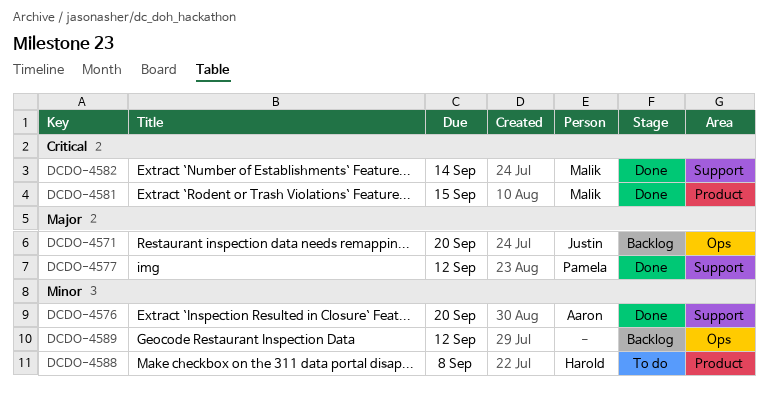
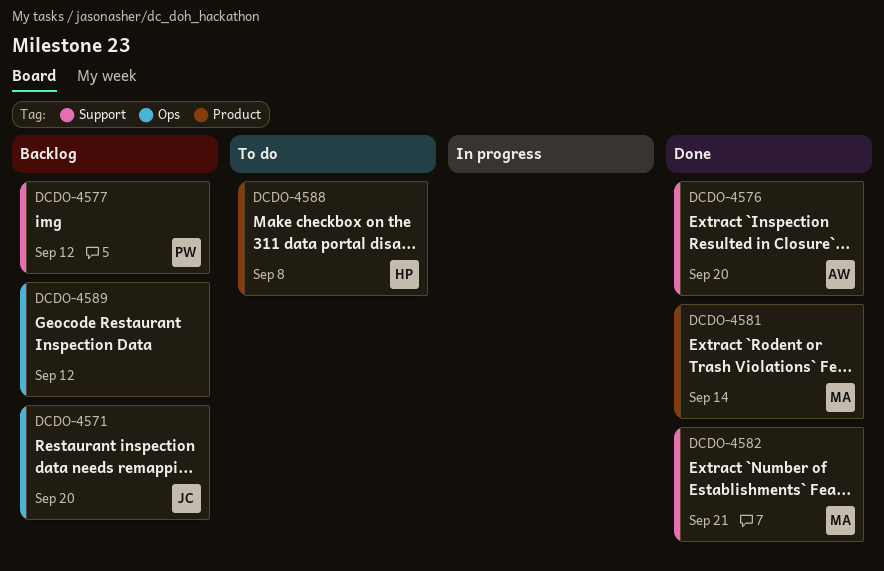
DCDO-4577, status: Done -> Backlog
DCDO-4581, due: Sep 15 -> Sep 14
DCDO-4582, due: Sep 14 -> Sep 21

